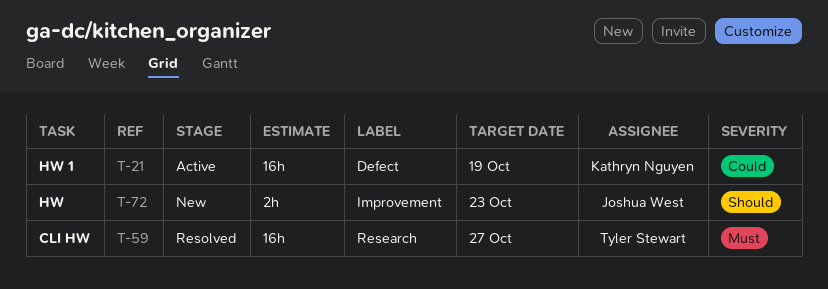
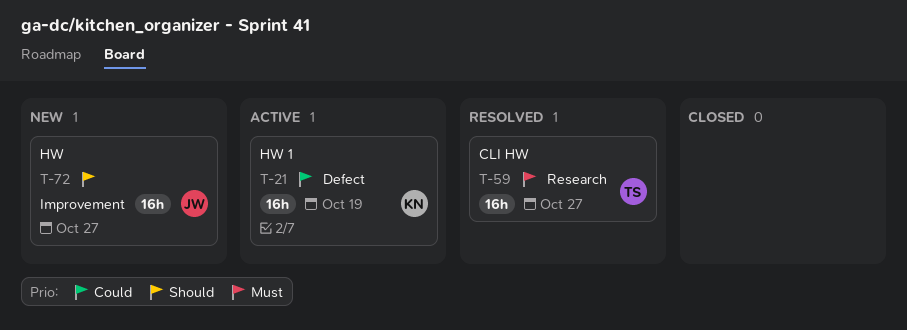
T-72, estimate: 2h -> 16h
T-72, due: Oct 23 -> Oct 27

